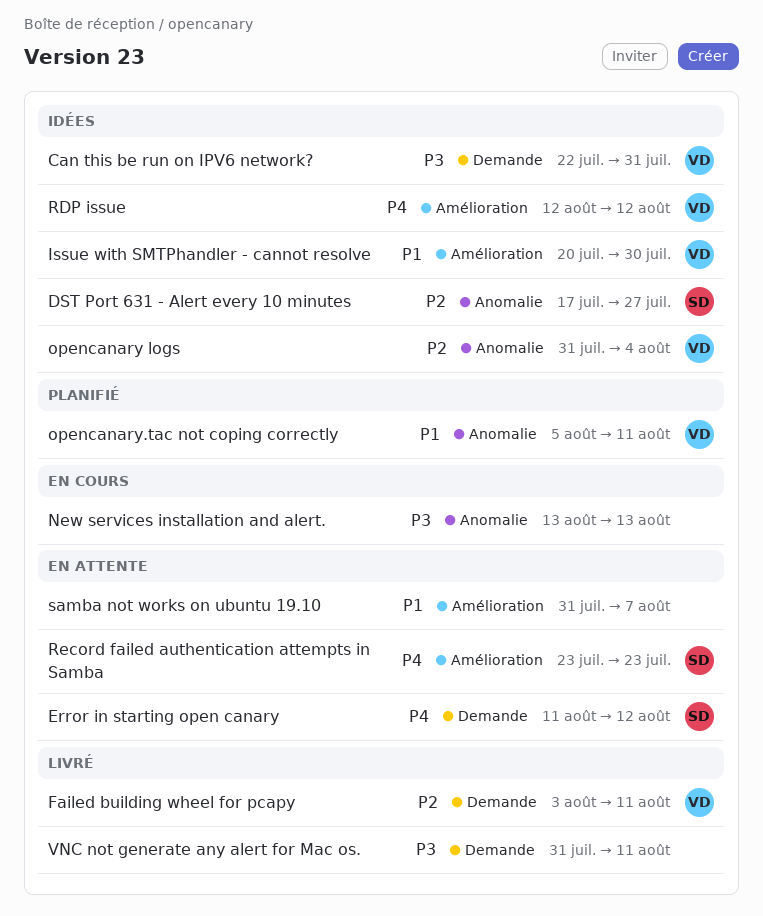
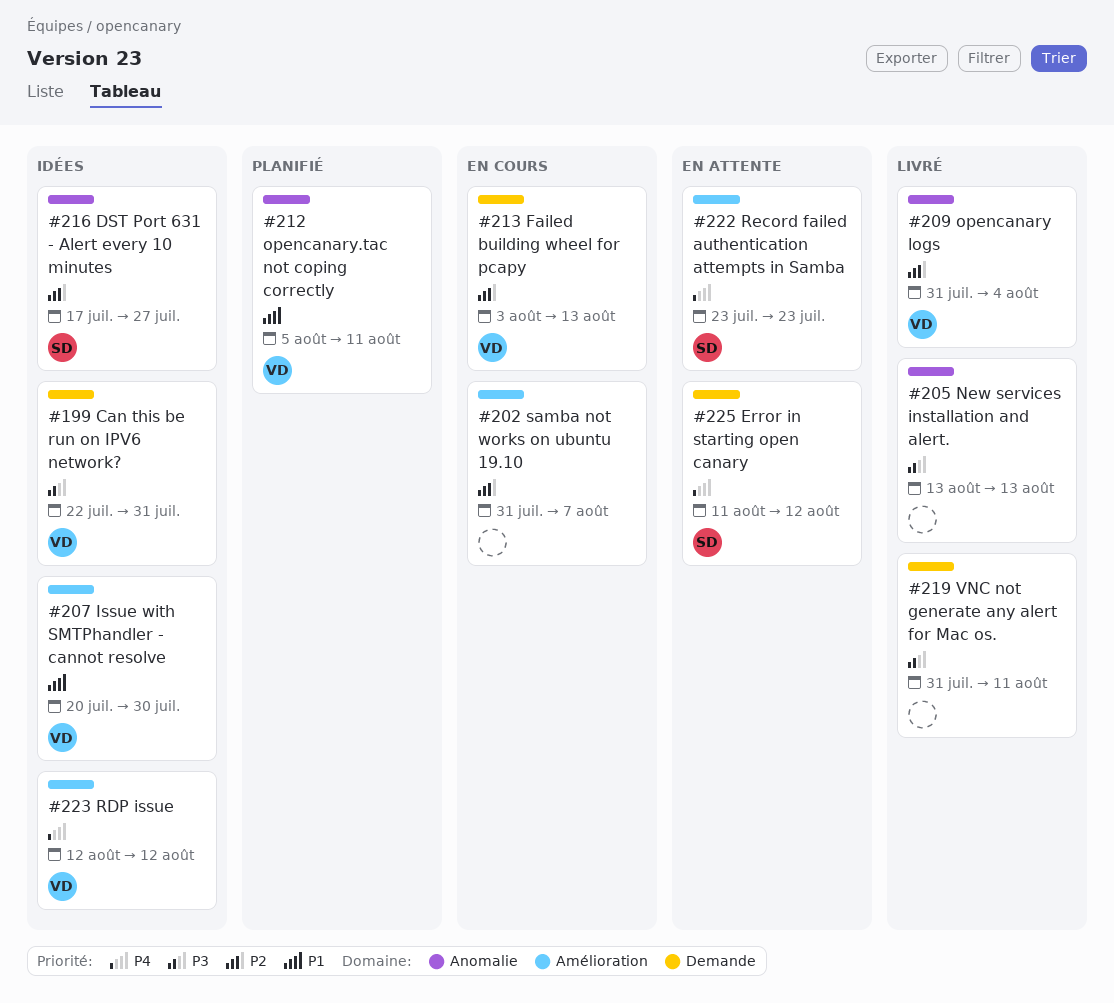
Failed building wheel for pcapy, status: Livré -> En cours
Failed building wheel for pcapy, due: Aug 11 -> Aug 13
New services installation and alert., status: En cours -> Livré
opencanary logs, status: Idées -> Livré
samba not works on ubuntu 19.10, status: En attente -> En cours
samba not works on ubuntu 19.10, priority: P1 -> P2

